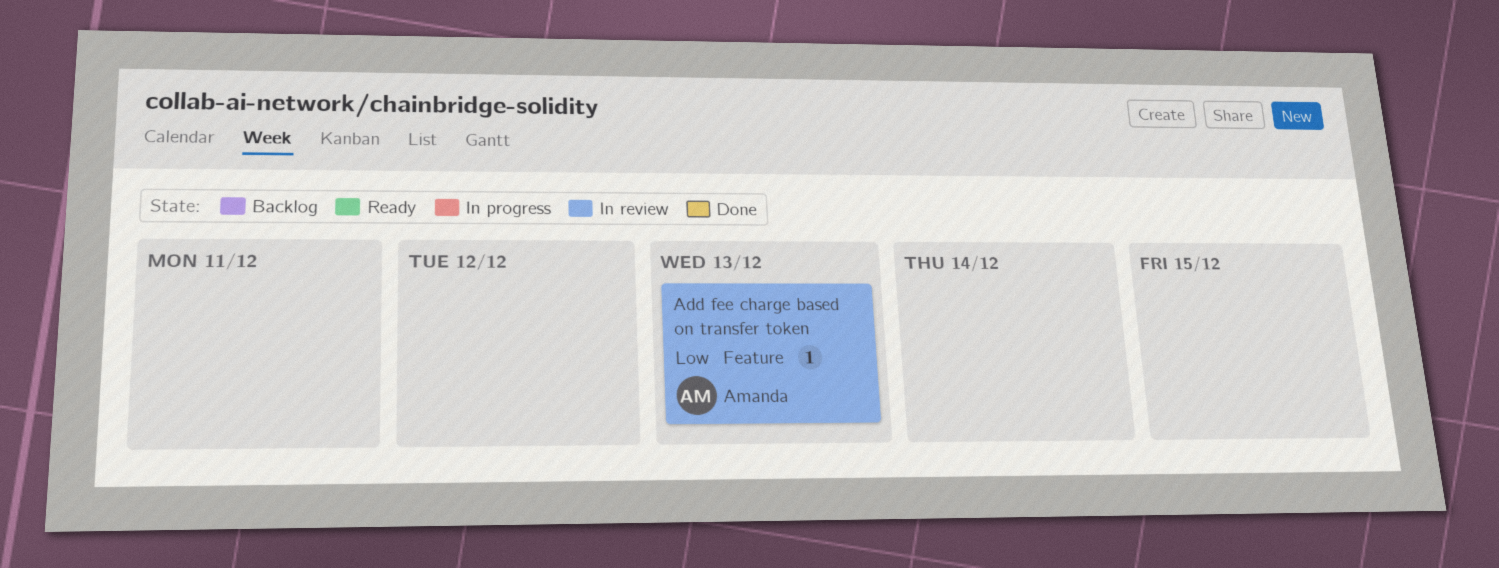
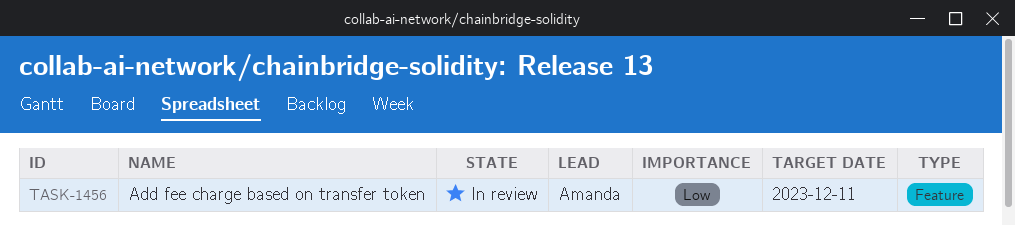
Add fee charge based on transfer token, due: Dec 13 -> Dec 11

